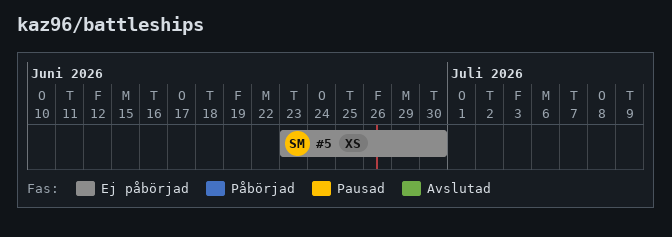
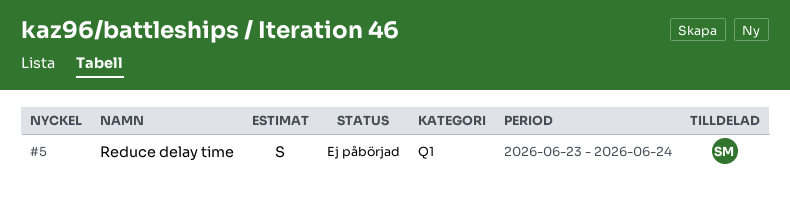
#5, estimate: XS -> S
#5, due: Jun 30 -> Jun 24

